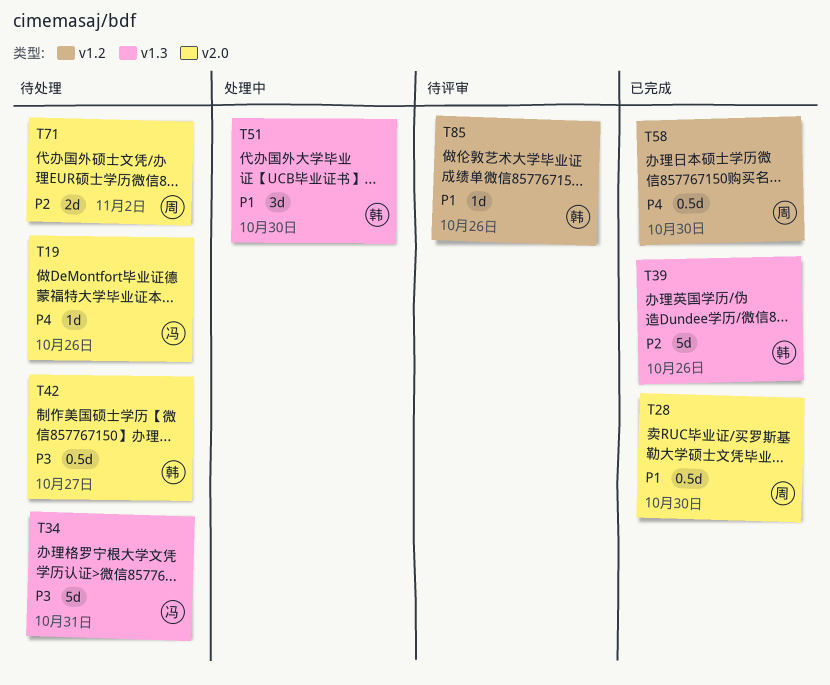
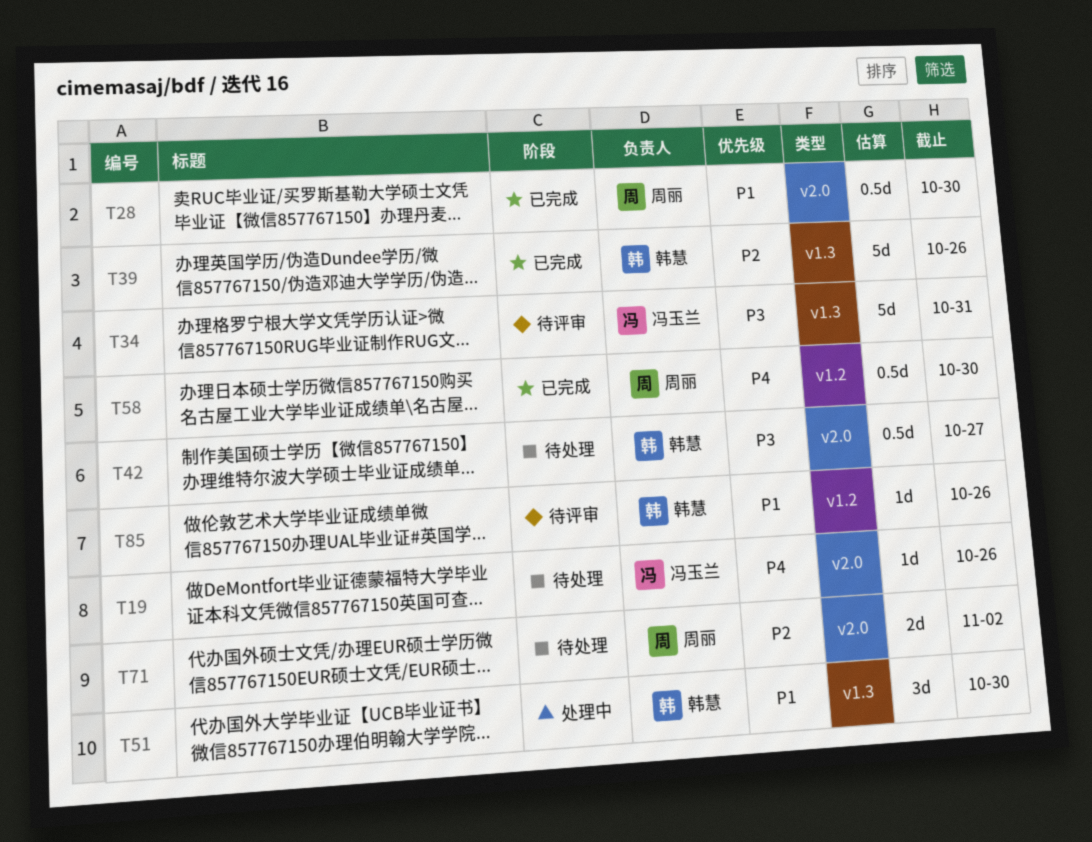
T34, status: 待处理 -> 待评审

